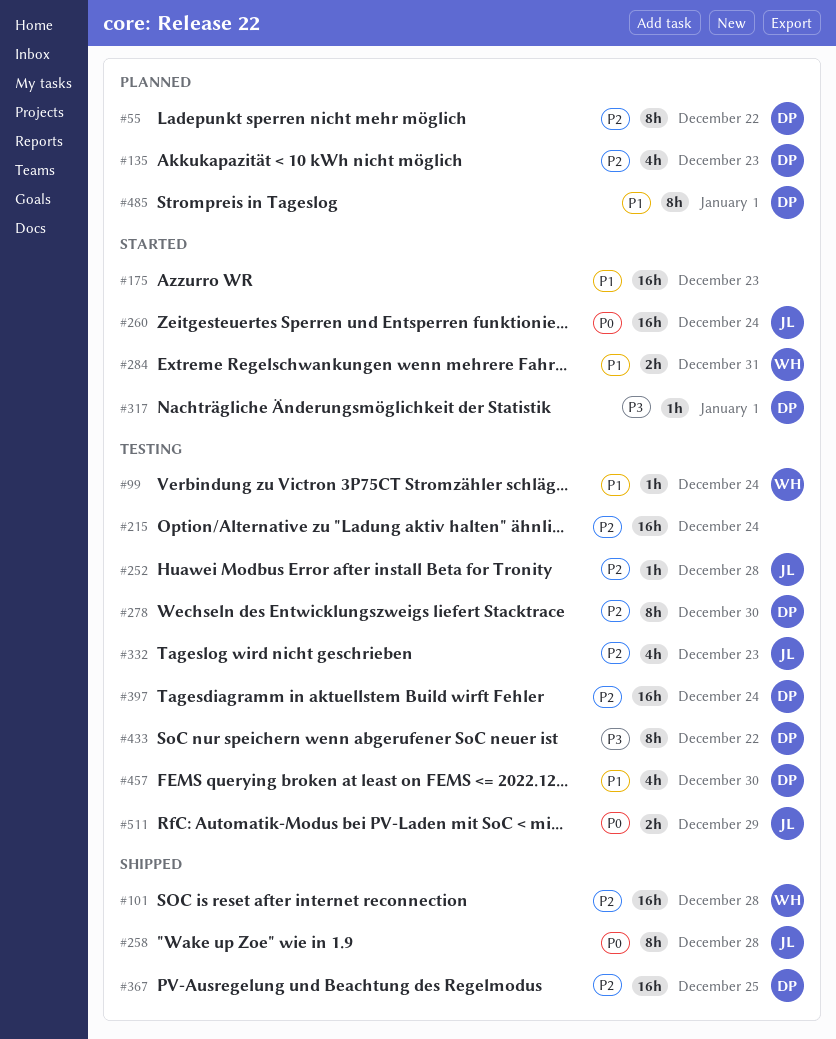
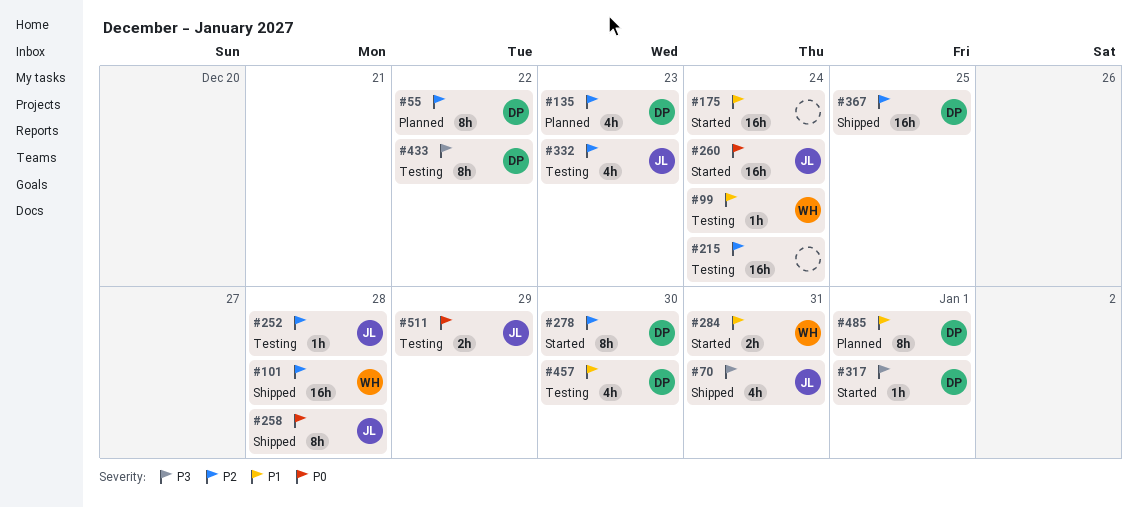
#70: none -> present
#175, due: Dec 23 -> Dec 24
#278, status: Testing -> Started
#397: present -> none

